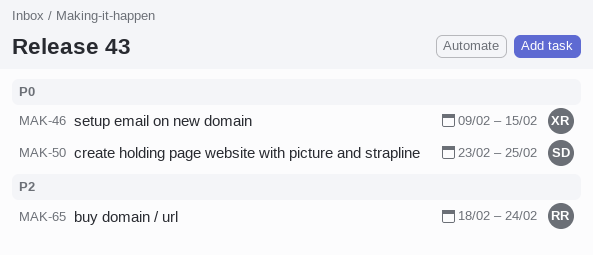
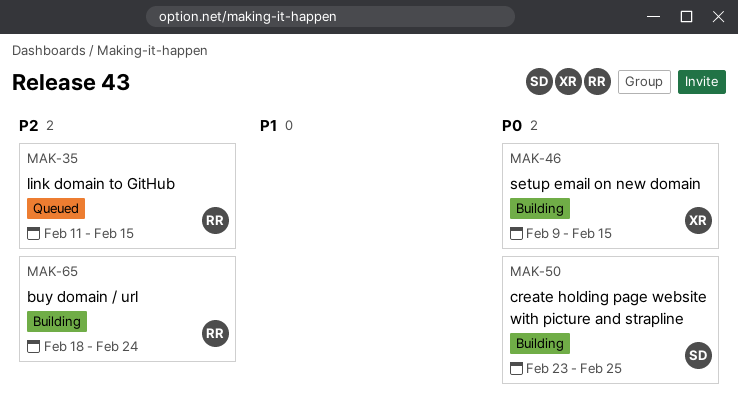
MAK-35: none -> present

